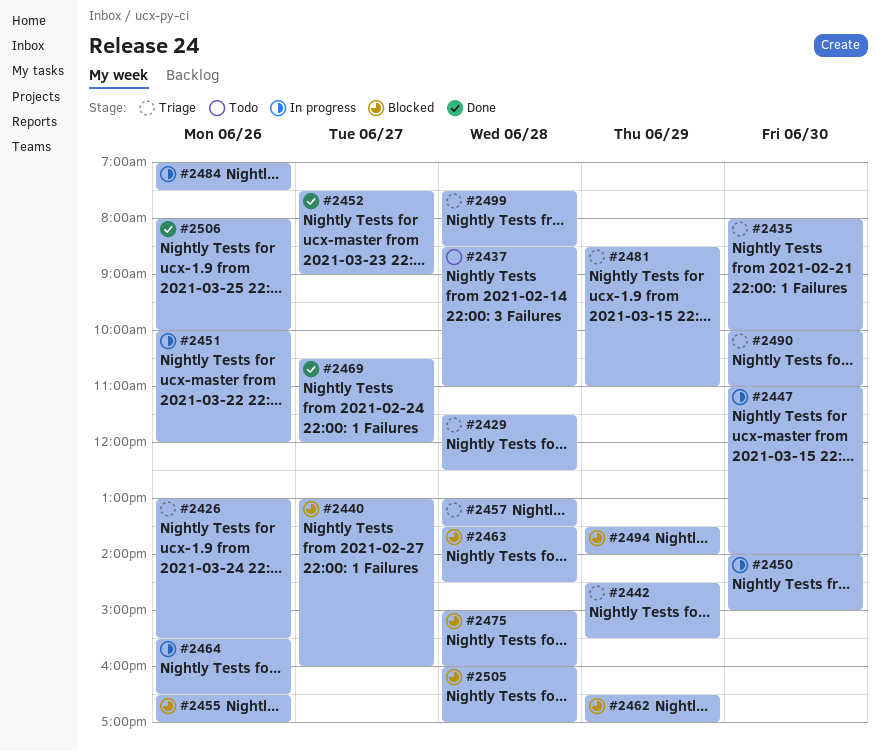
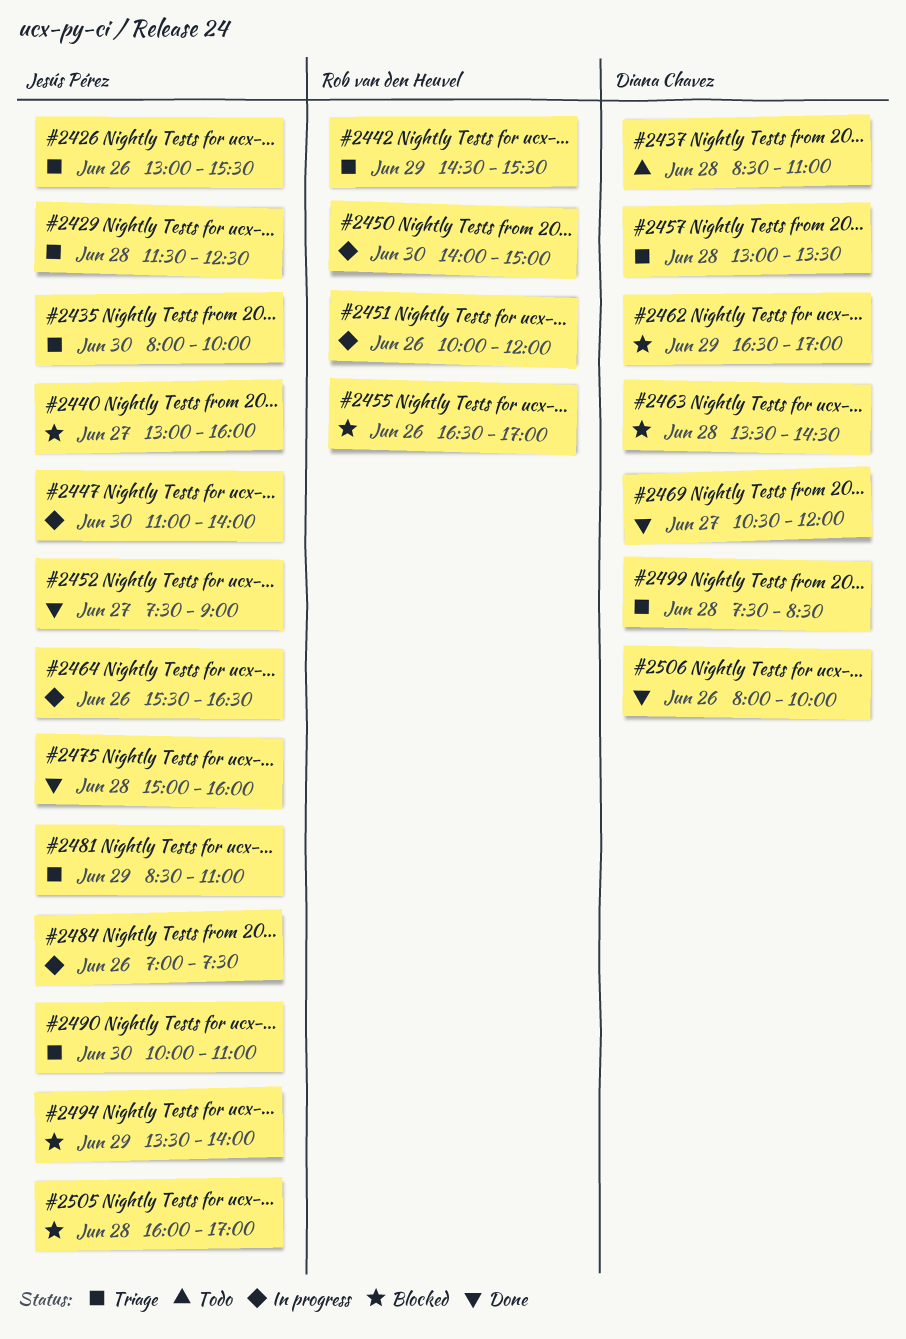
#2475, status: Blocked -> Done

